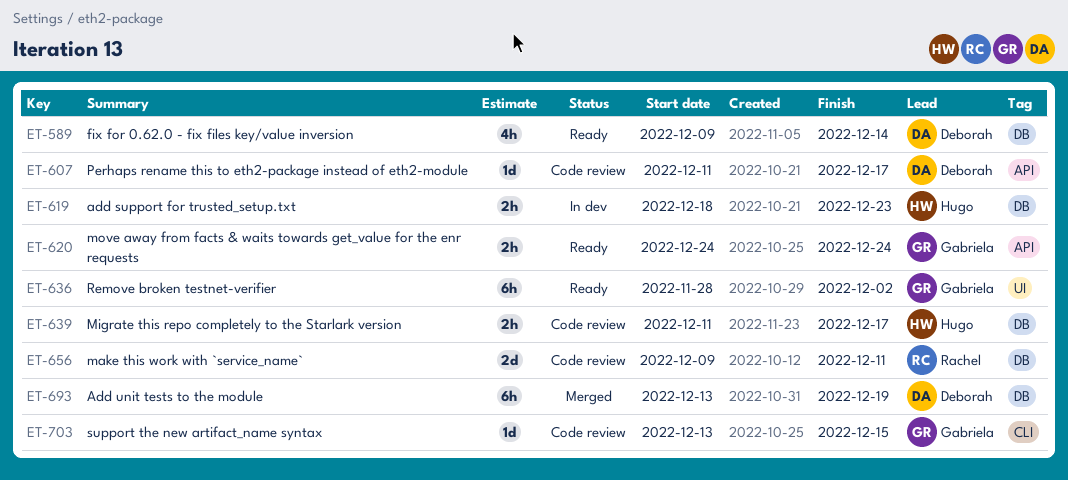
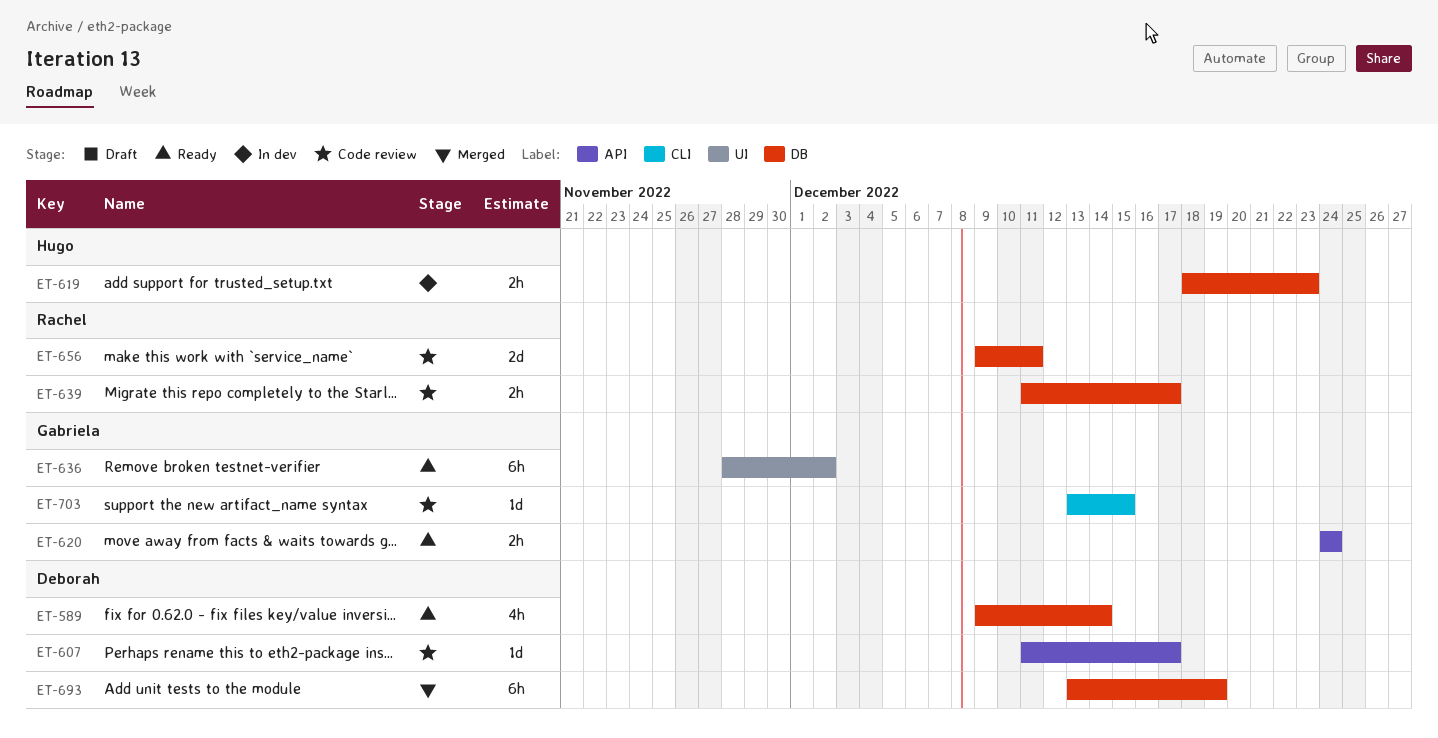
ET-639, owner: Hugo -> Rachel

